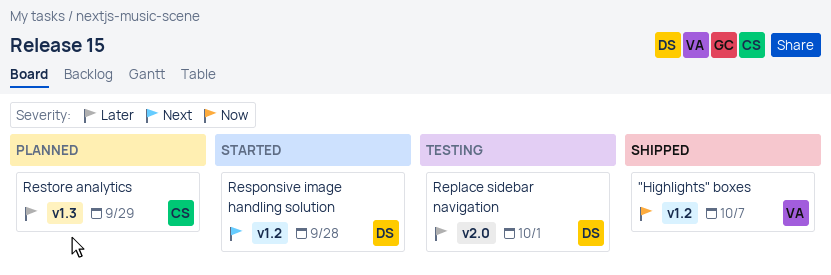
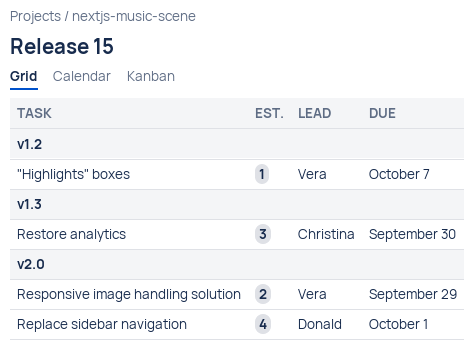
Responsive image handling solution, owner: Donald -> Vera
Responsive image handling solution, label: v1.2 -> v2.0
Responsive image handling solution, due: Sep 28 -> Sep 29
Restore analytics, due: Sep 29 -> Sep 30

